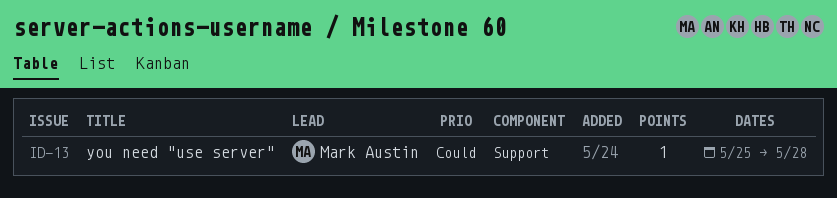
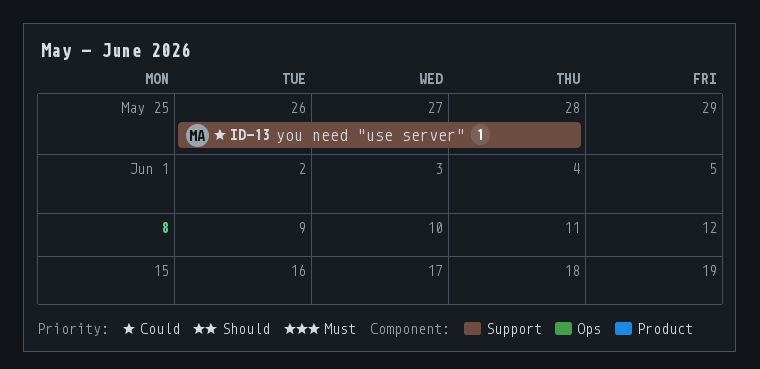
ID-13, start: May 25 -> May 26

